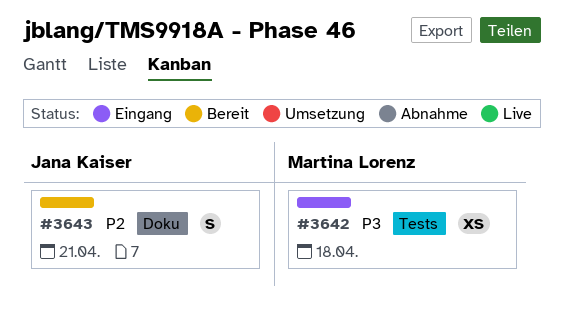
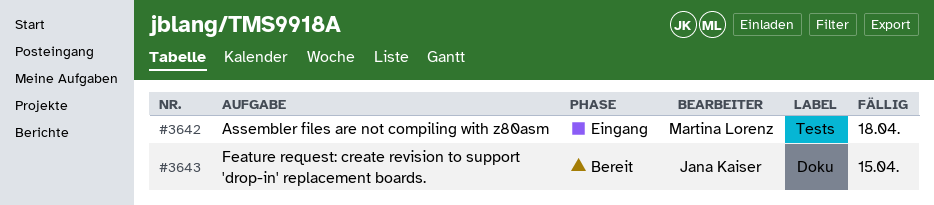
#3643, due: Apr 21 -> Apr 15

